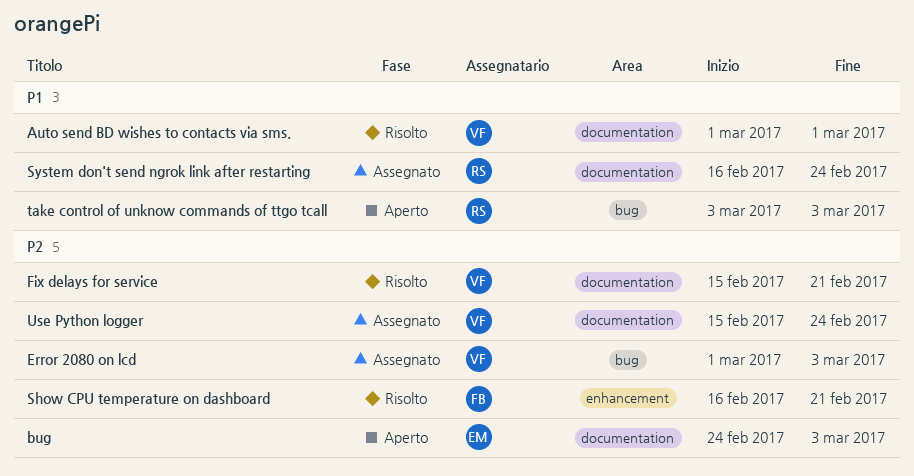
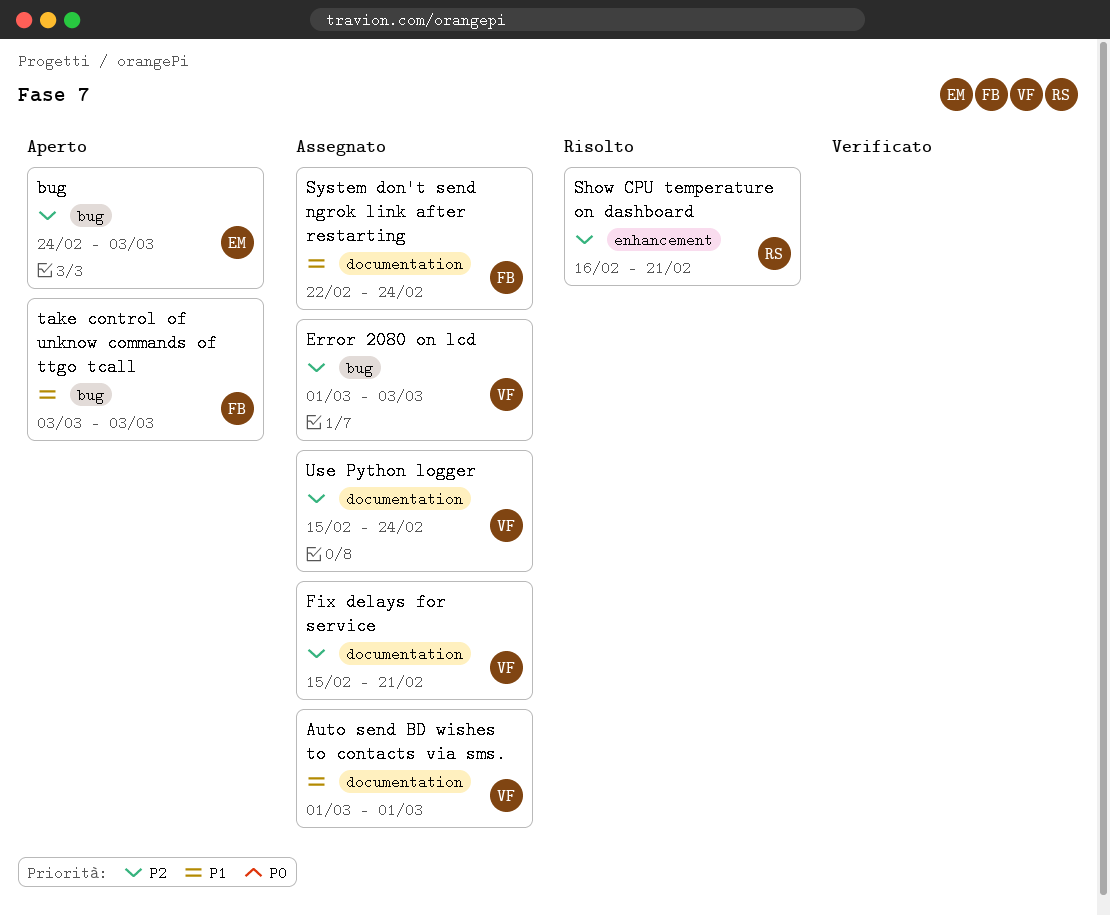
Auto send BD wishes to contacts via sms., status: Risolto -> Assegnato
bug, label: documentation -> bug
Fix delays for service, status: Risolto -> Assegnato
Show CPU temperature on dashboard, owner: FB -> RS
System don't send ngrok link after restarting, owner: RS -> FB
System don't send ngrok link after restarting, start: Feb 16 -> Feb 22
take control of unknow commands of ttgo tcall, owner: RS -> FB

